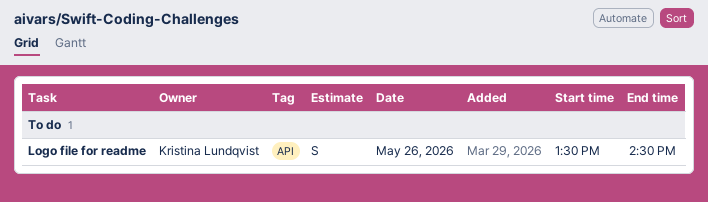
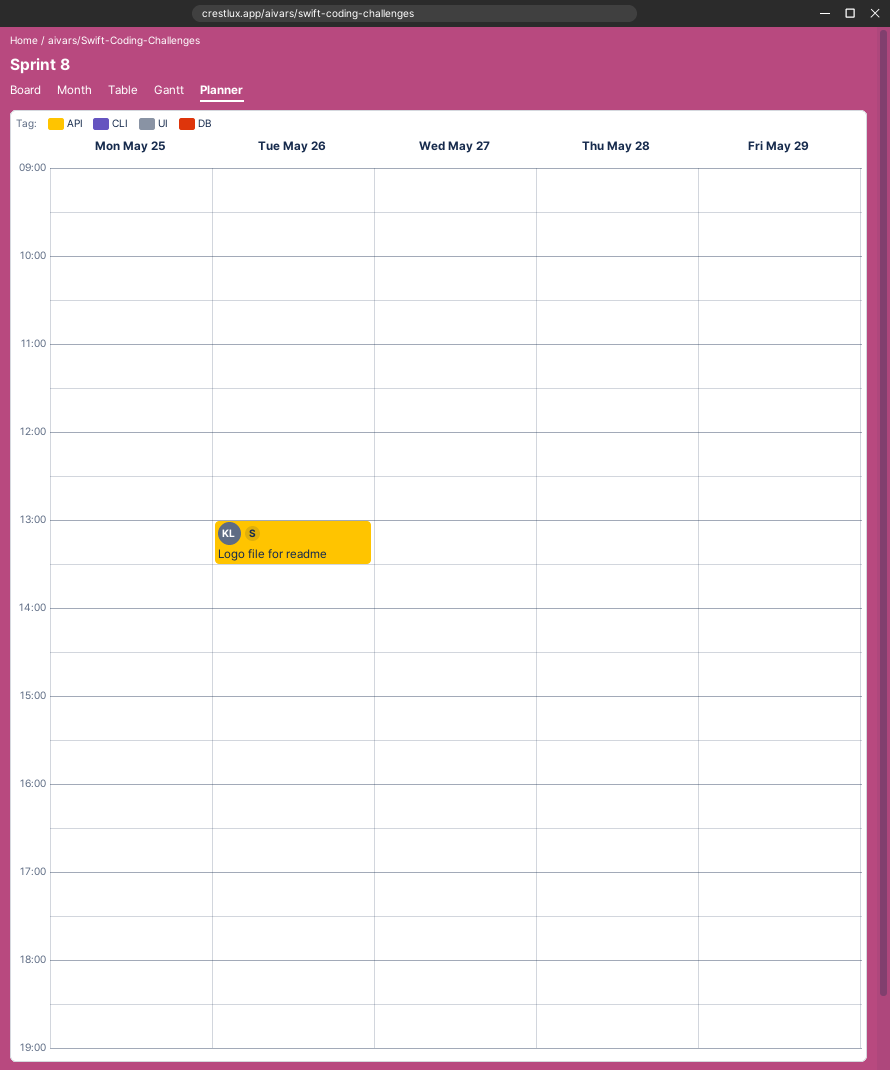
Logo file for readme, begins: 13:30 -> 13:00
Logo file for readme, ends: 14:30 -> 13:30

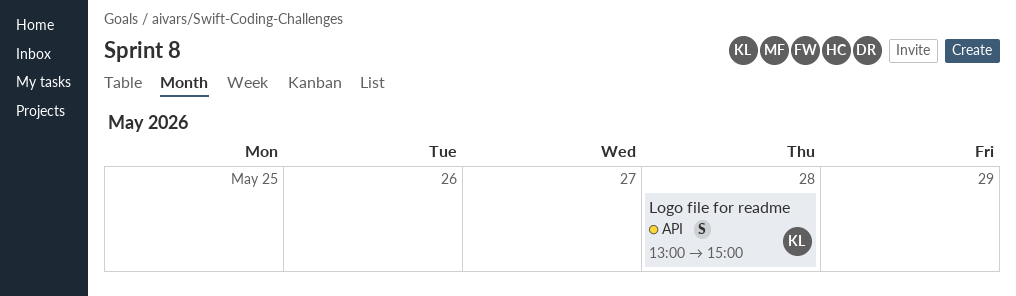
Logo file for readme, day: May 26 -> May 28
Logo file for readme, ends: 13:30 -> 15:00

